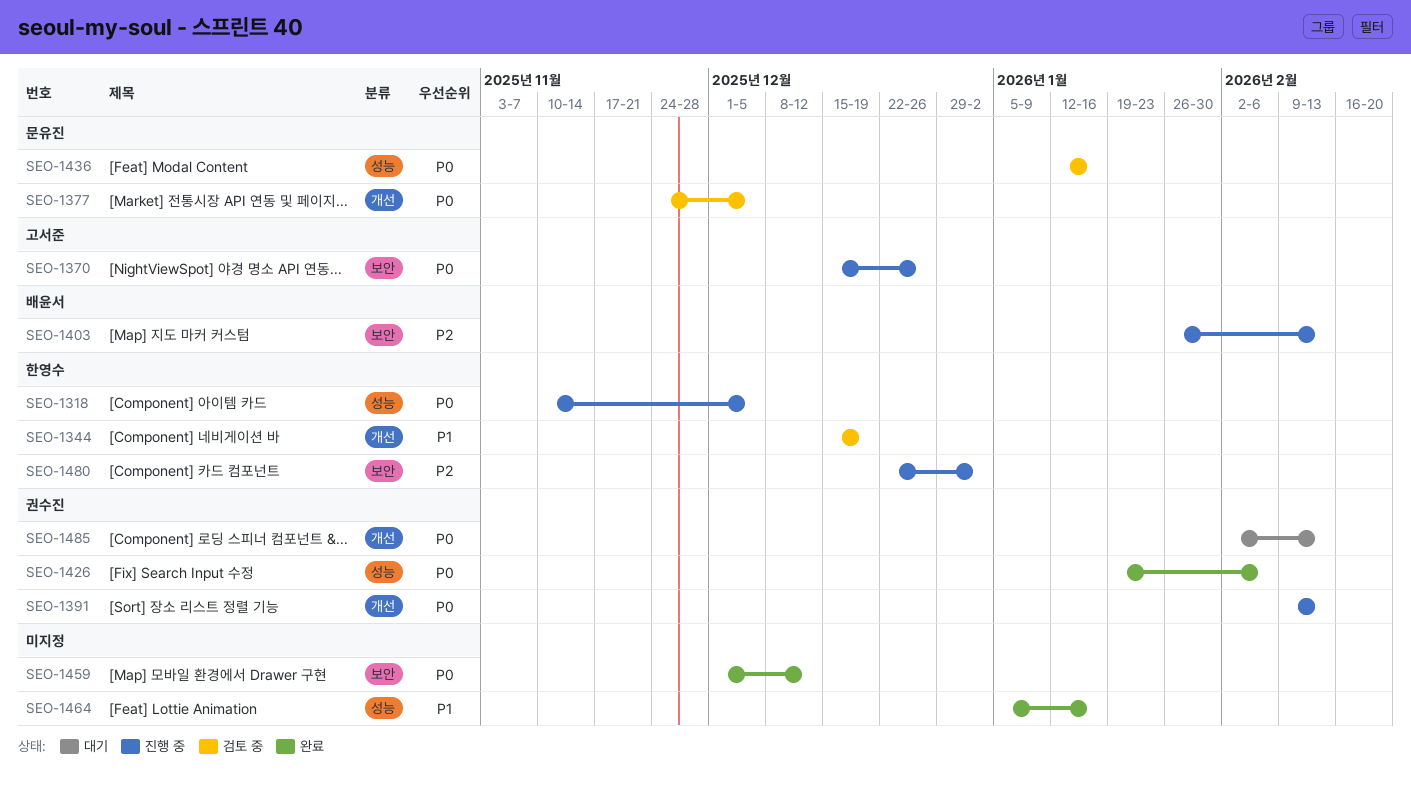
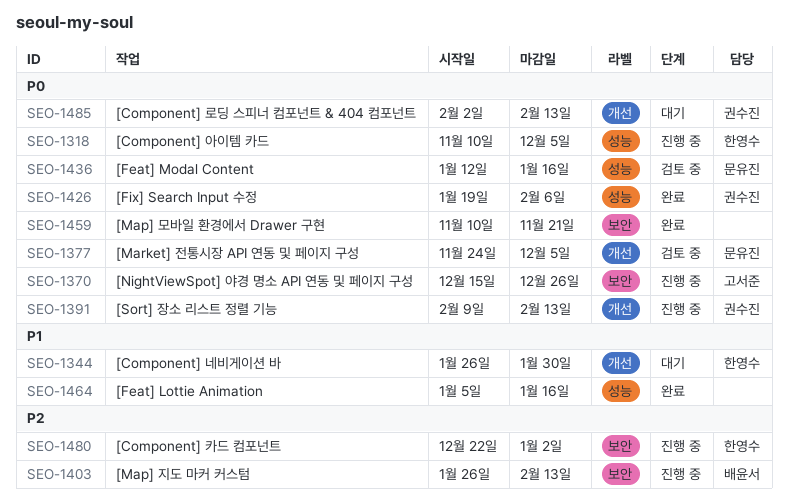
SEO-1344, status: 검토 중 -> 대기
SEO-1344, start: Dec 15 -> Jan 26
SEO-1344, due: Dec 19 -> Jan 30
SEO-1459, start: Dec 1 -> Nov 10
SEO-1459, due: Dec 12 -> Nov 21

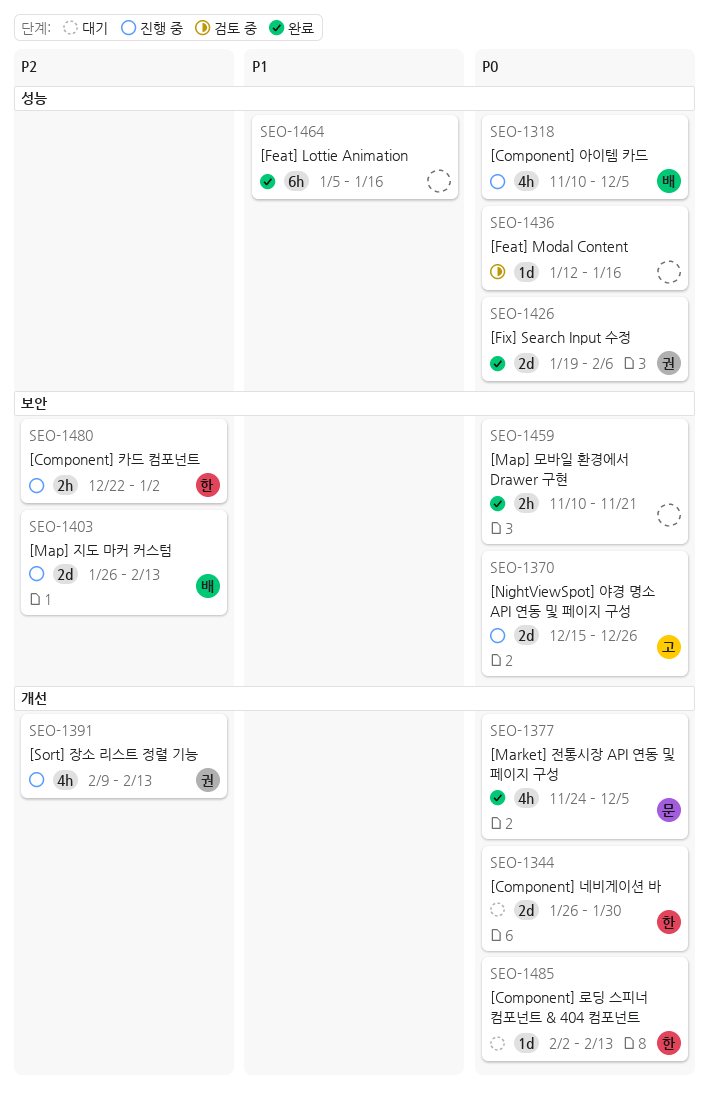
SEO-1318, owner: 한영수 -> 배윤서
SEO-1344, priority: P1 -> P0
SEO-1377, status: 검토 중 -> 완료
SEO-1391, priority: P0 -> P2
SEO-1436, owner: 문유진 -> none
SEO-1485, owner: 권수진 -> 한영수

